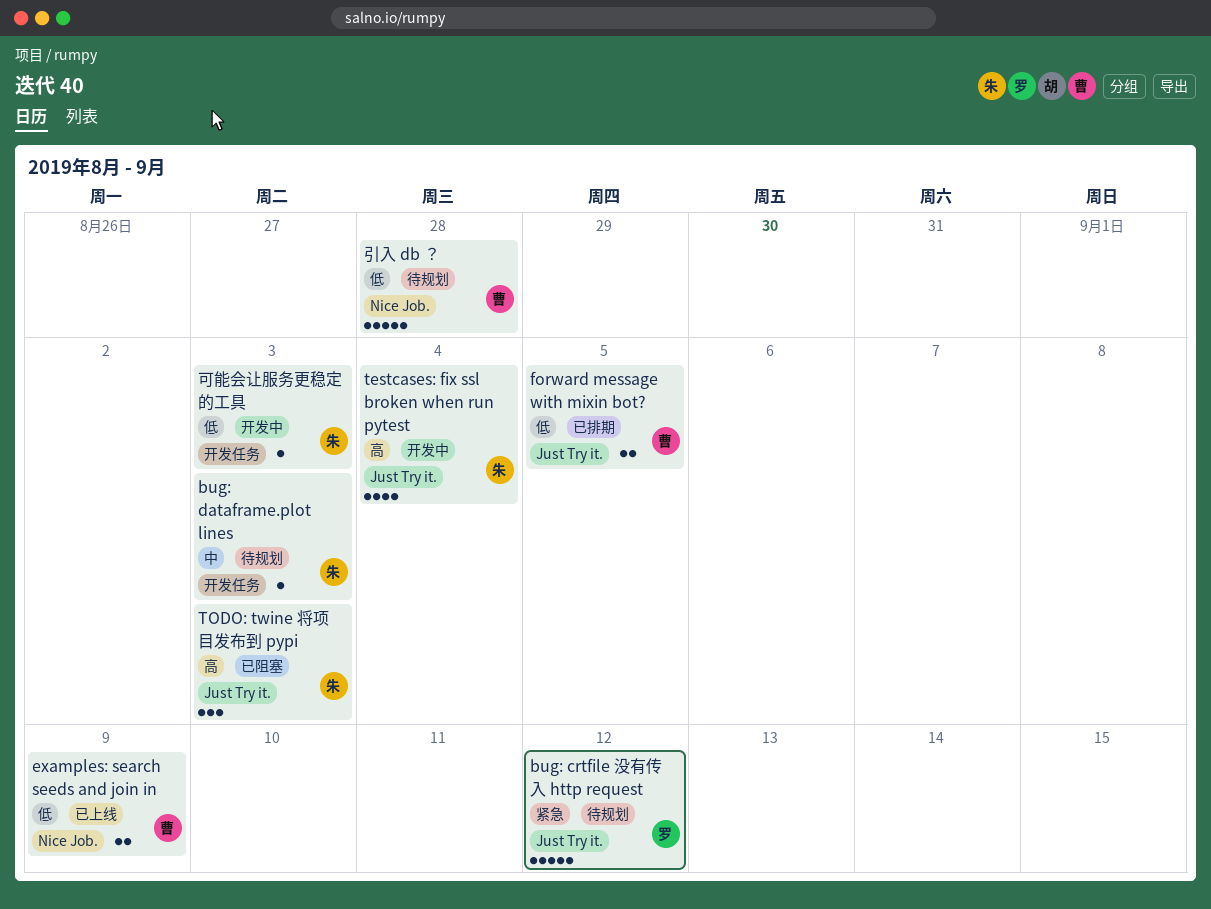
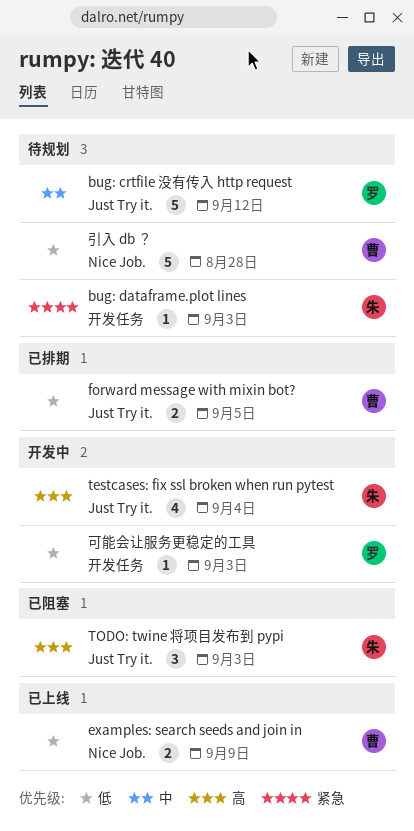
bug: crtfile 没有传入 http request, priority: 紧急 -> 中
bug: dataframe.plot lines, priority: 中 -> 紧急
可能会让服务更稳定的工具, owner: 朱 -> 罗

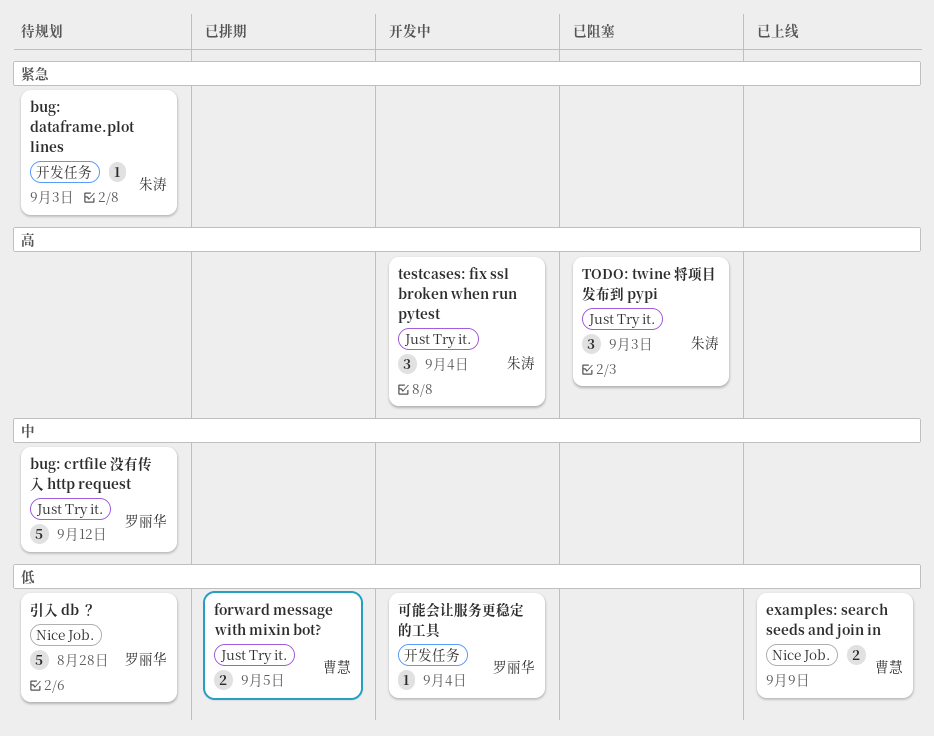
testcases: fix ssl broken when run pytest, estimate: 4 -> 3
可能会让服务更稳定的工具, due: Sep 3 -> Sep 4
引入 db ？, owner: 曹慧 -> 罗丽华

